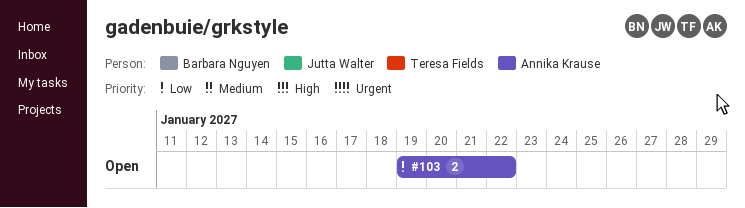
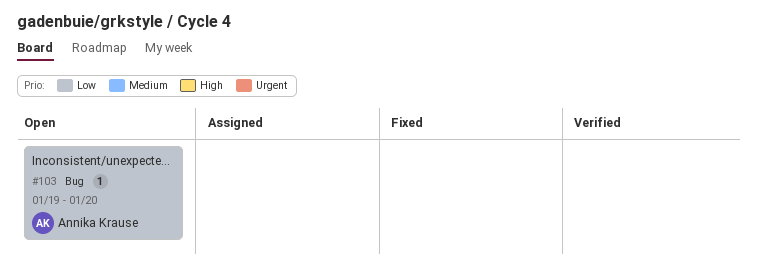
#103, estimate: 2 -> 1
#103, due: Jan 22 -> Jan 20

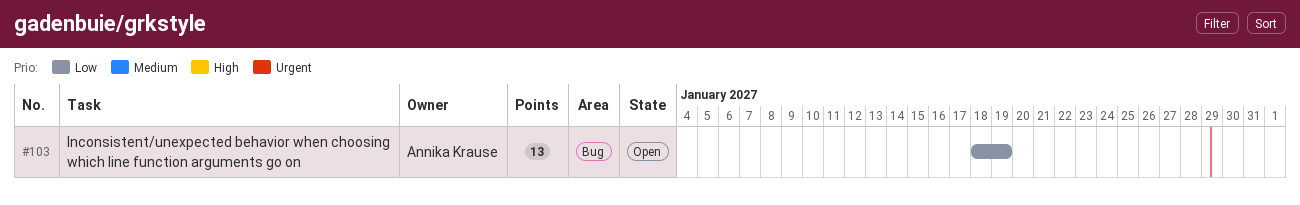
#103, estimate: 1 -> 13
#103, start: Jan 19 -> Jan 18
#103, due: Jan 20 -> Jan 19

